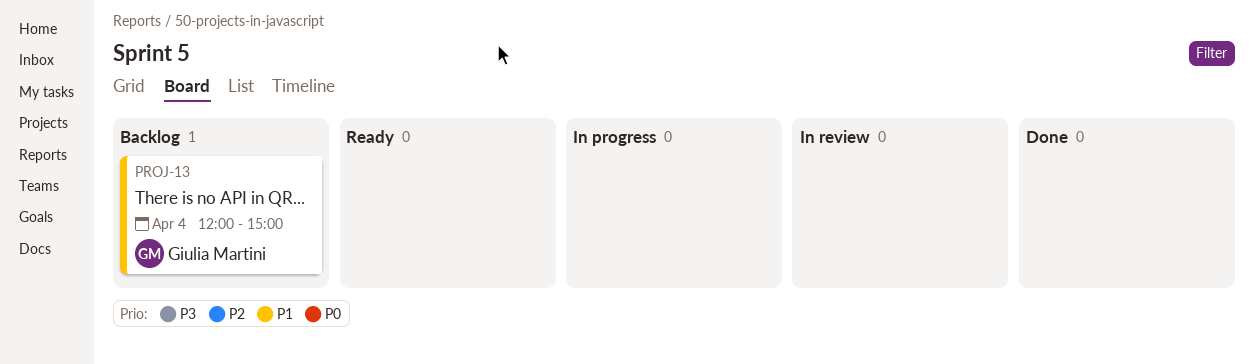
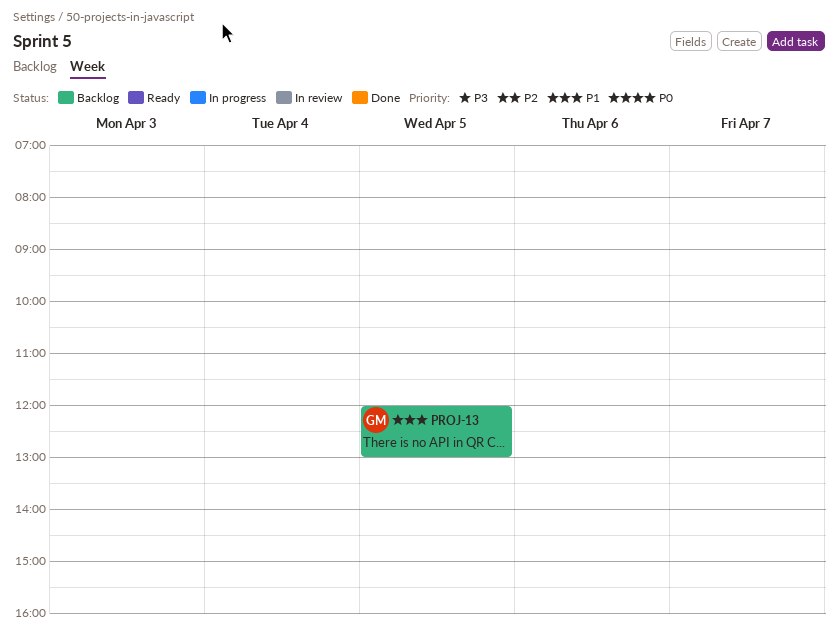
PROJ-13, day: Apr 4 -> Apr 5
PROJ-13, ends: 15:00 -> 13:00

